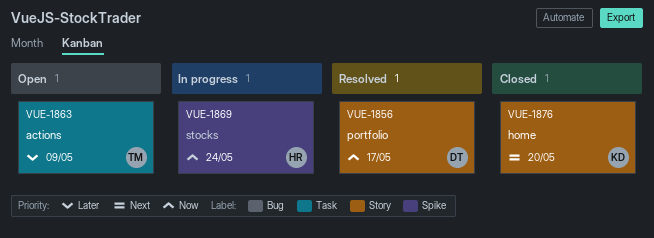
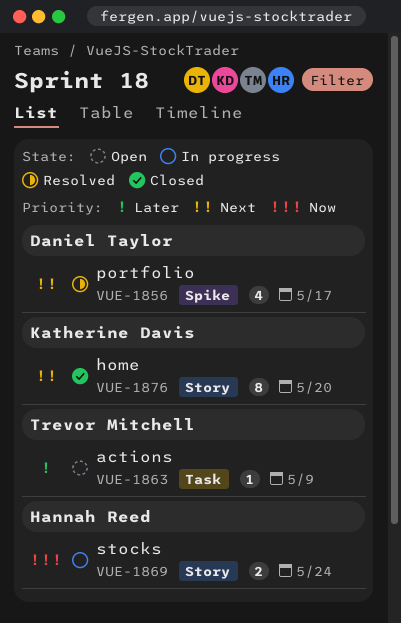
VUE-1856, priority: Now -> Next
VUE-1856, label: Story -> Spike
VUE-1869, label: Spike -> Story

